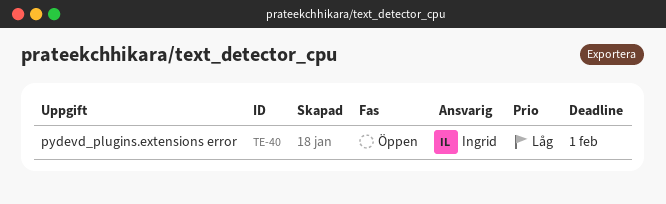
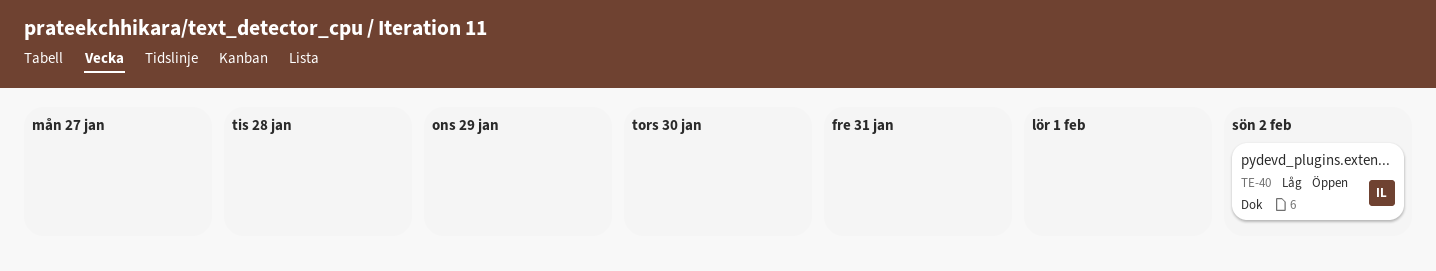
TE-40, due: Feb 1 -> Feb 2

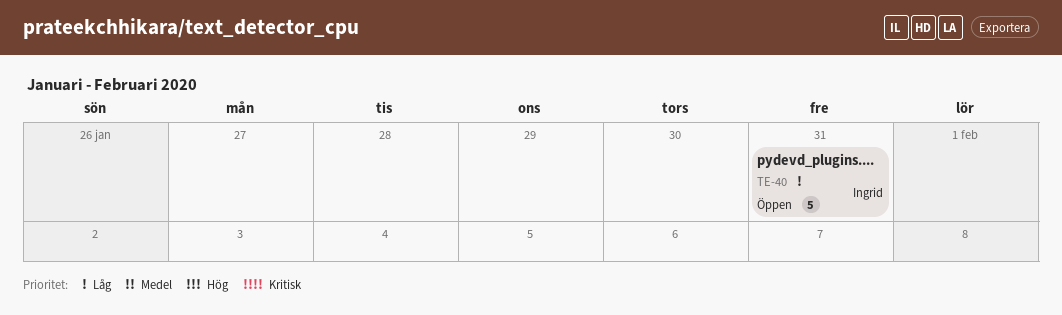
TE-40, due: Feb 2 -> Jan 31

